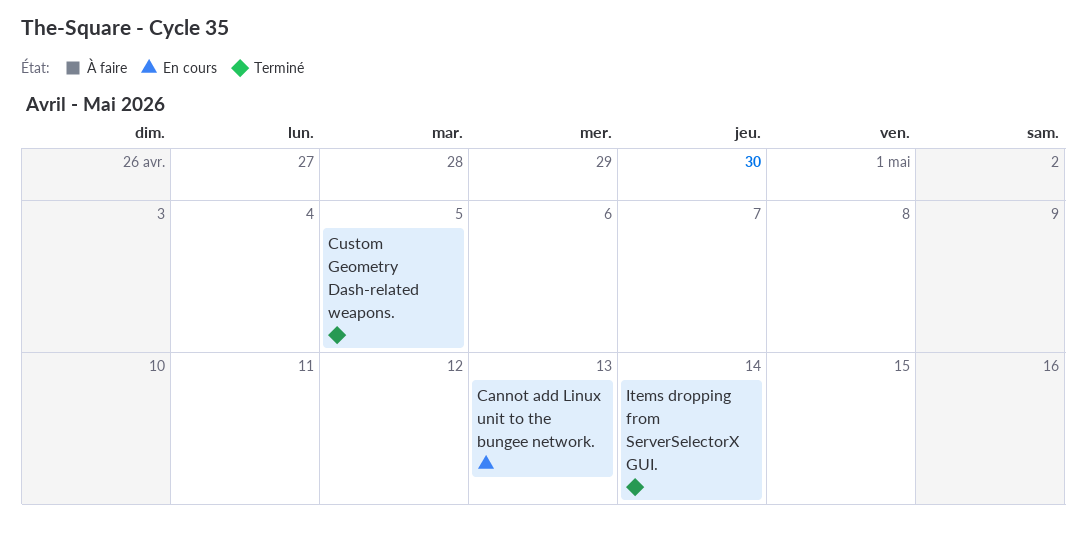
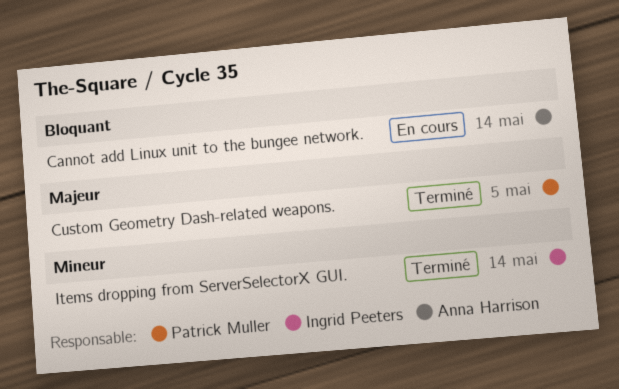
Cannot add Linux unit to the bungee network., due: May 13 -> May 14

